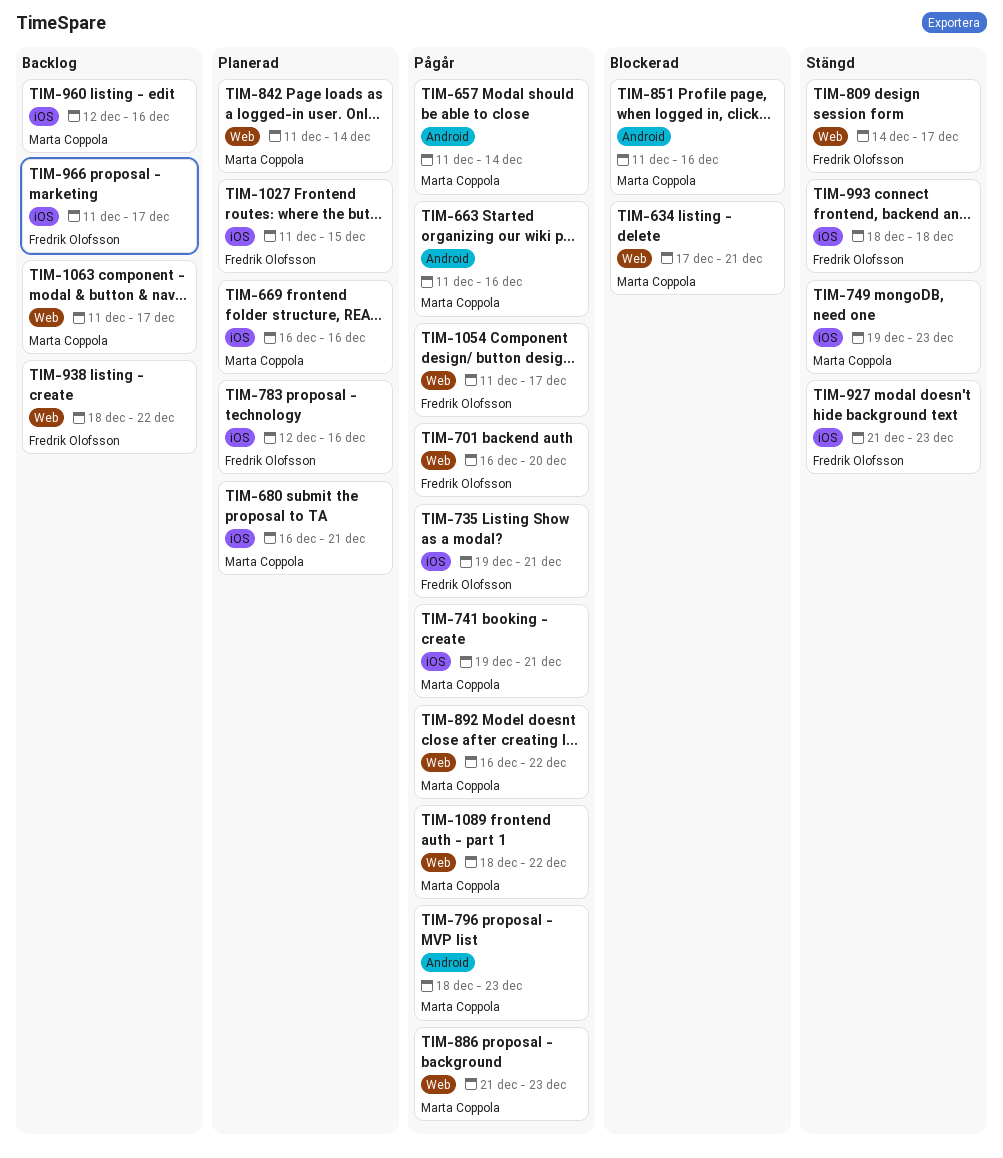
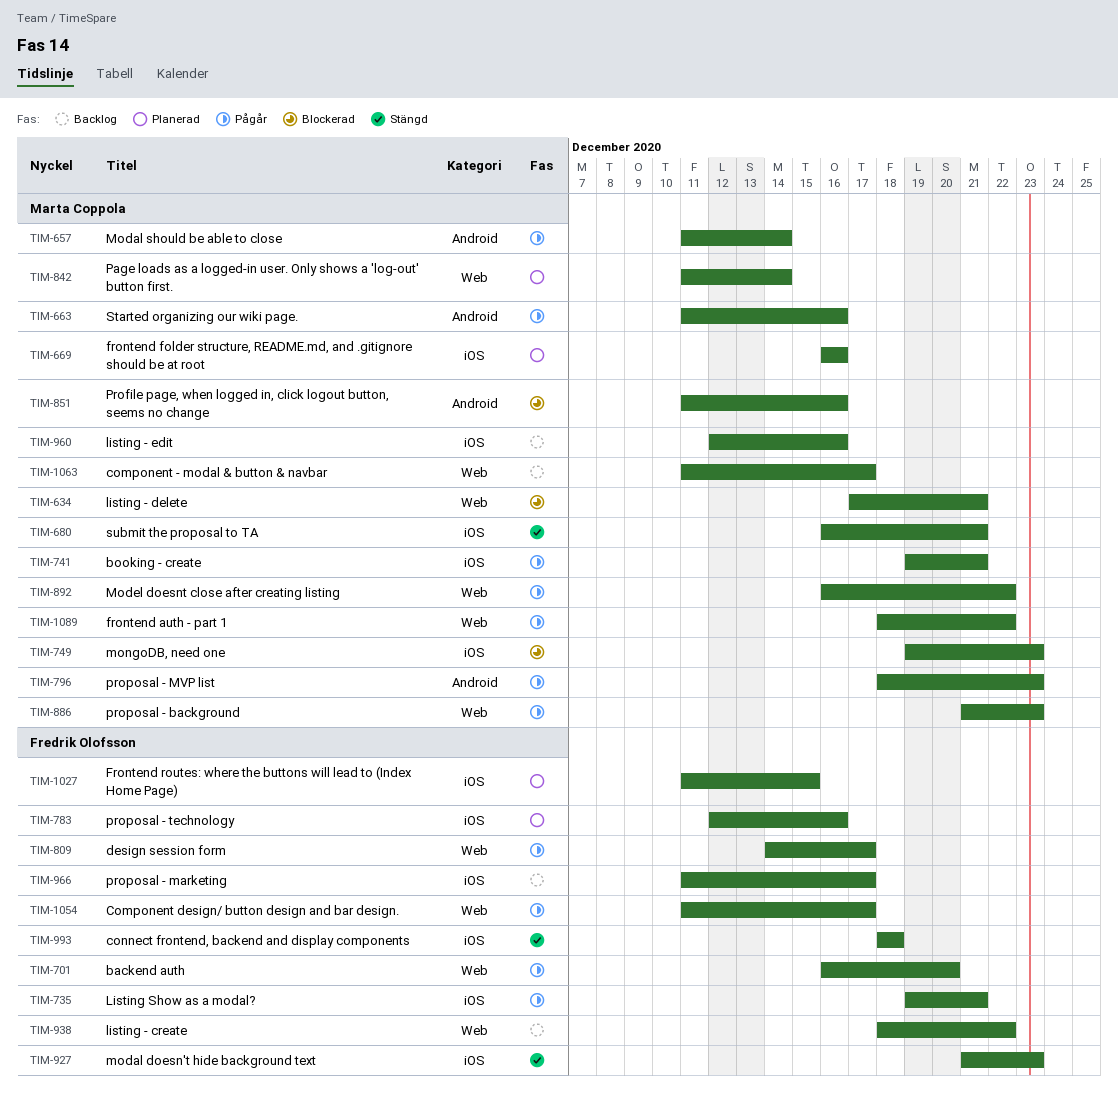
TIM-680, status: Planerad -> Stängd
TIM-749, status: Stängd -> Blockerad
TIM-809, status: Stängd -> Pågår

